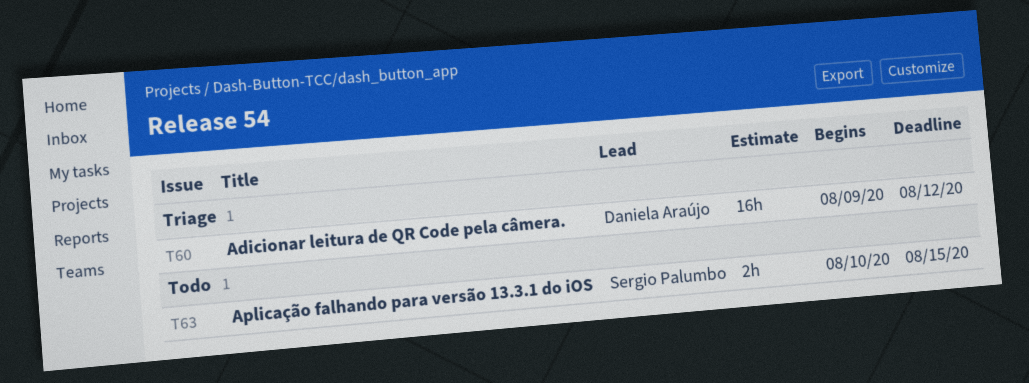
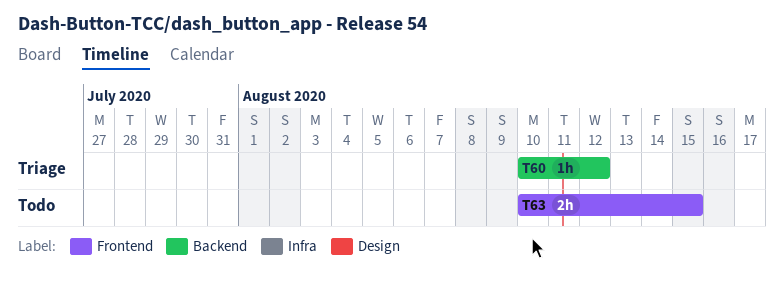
T60, estimate: 16h -> 1h
T60, start: Aug 9 -> Aug 10

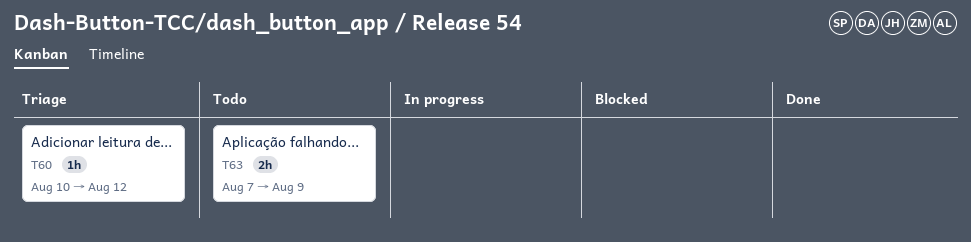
T63, start: Aug 10 -> Aug 7
T63, due: Aug 15 -> Aug 9

